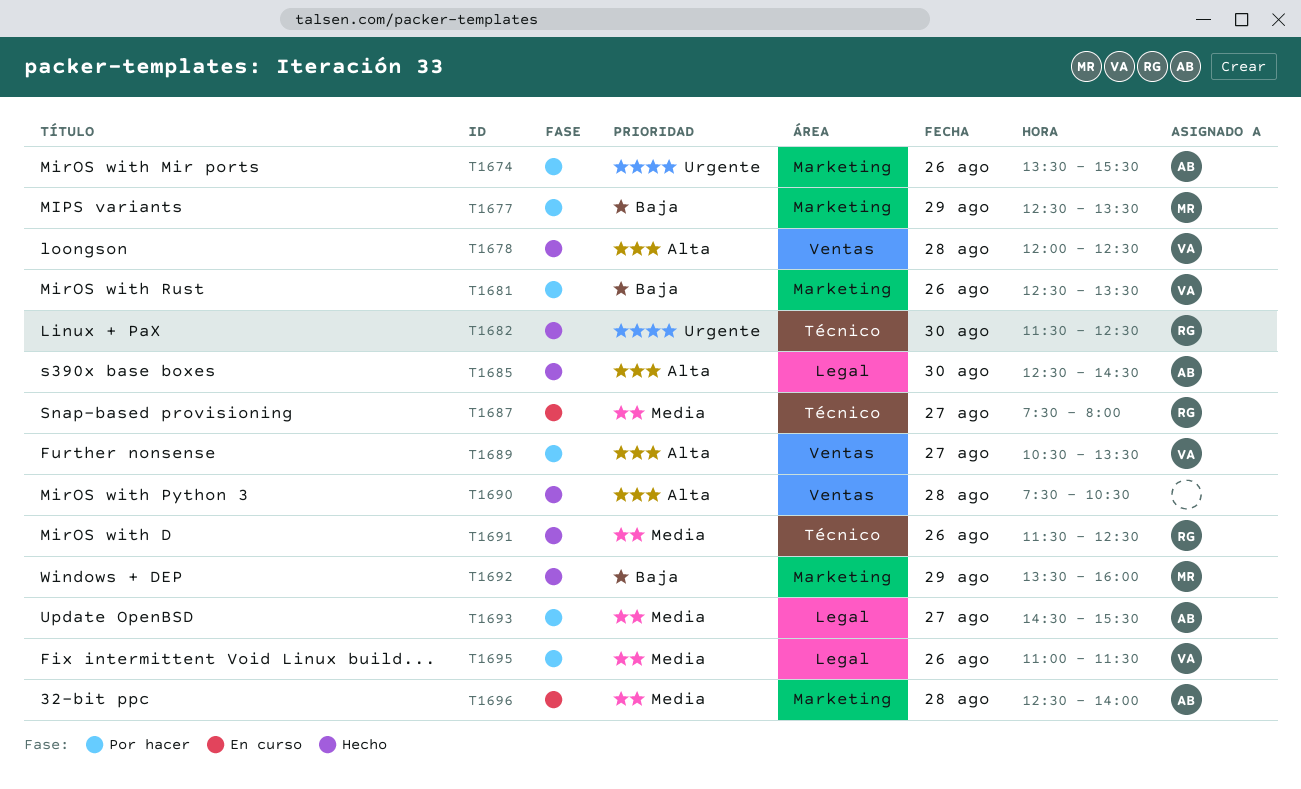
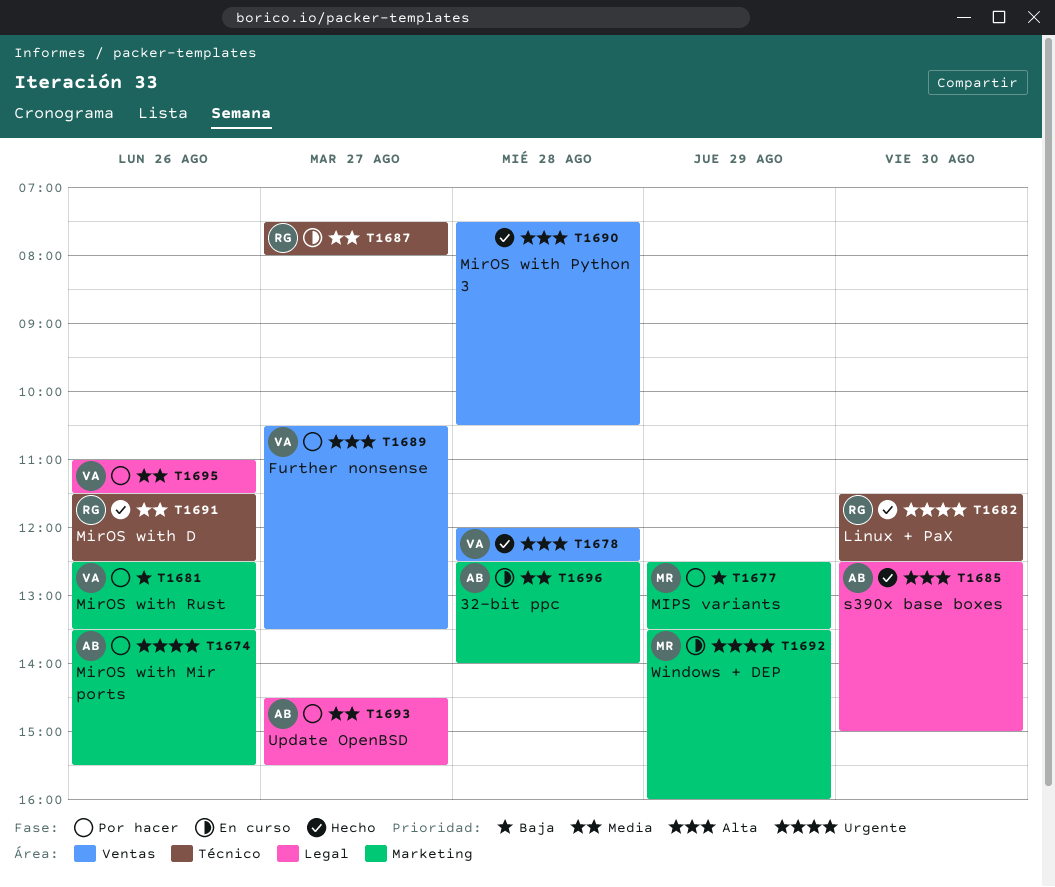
T1685, ends: 14:30 -> 15:00
T1692, status: Hecho -> En curso
T1692, priority: Baja -> Urgente

